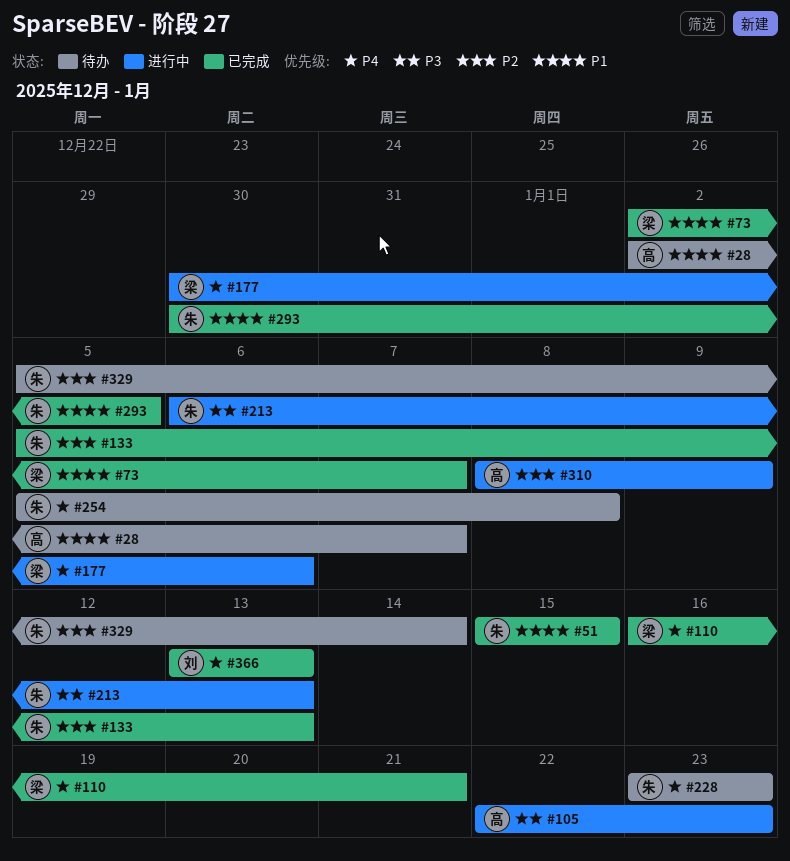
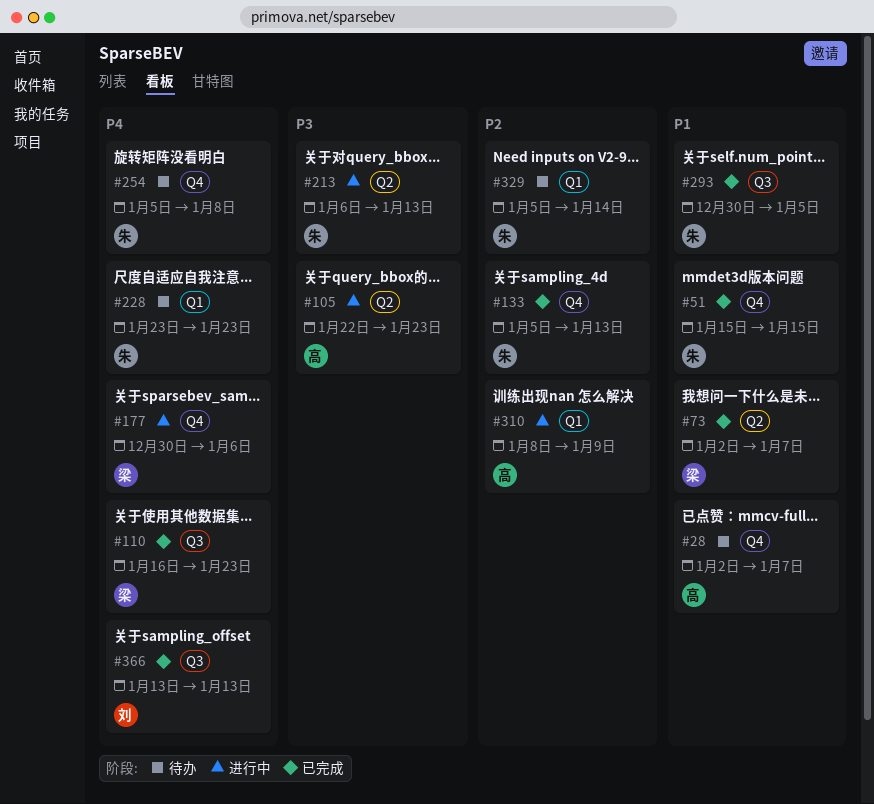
#110, due: Jan 21 -> Jan 23

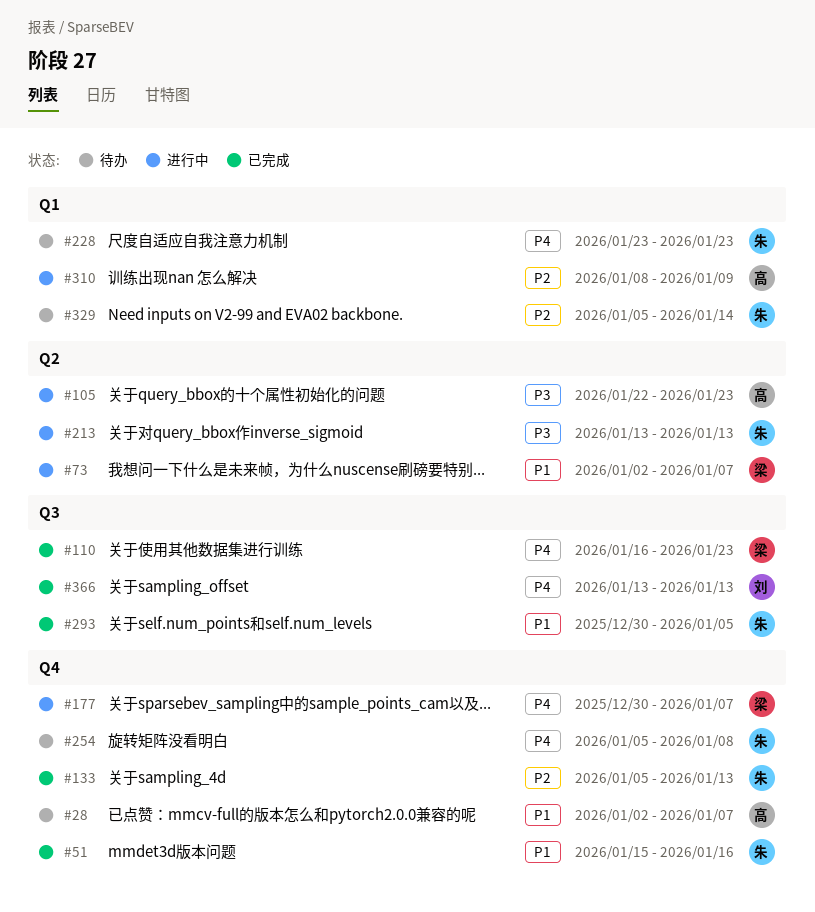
#51, due: Jan 15 -> Jan 16
#73, status: 已完成 -> 进行中
#177, due: Jan 6 -> Jan 7
#213, start: Jan 6 -> Jan 13

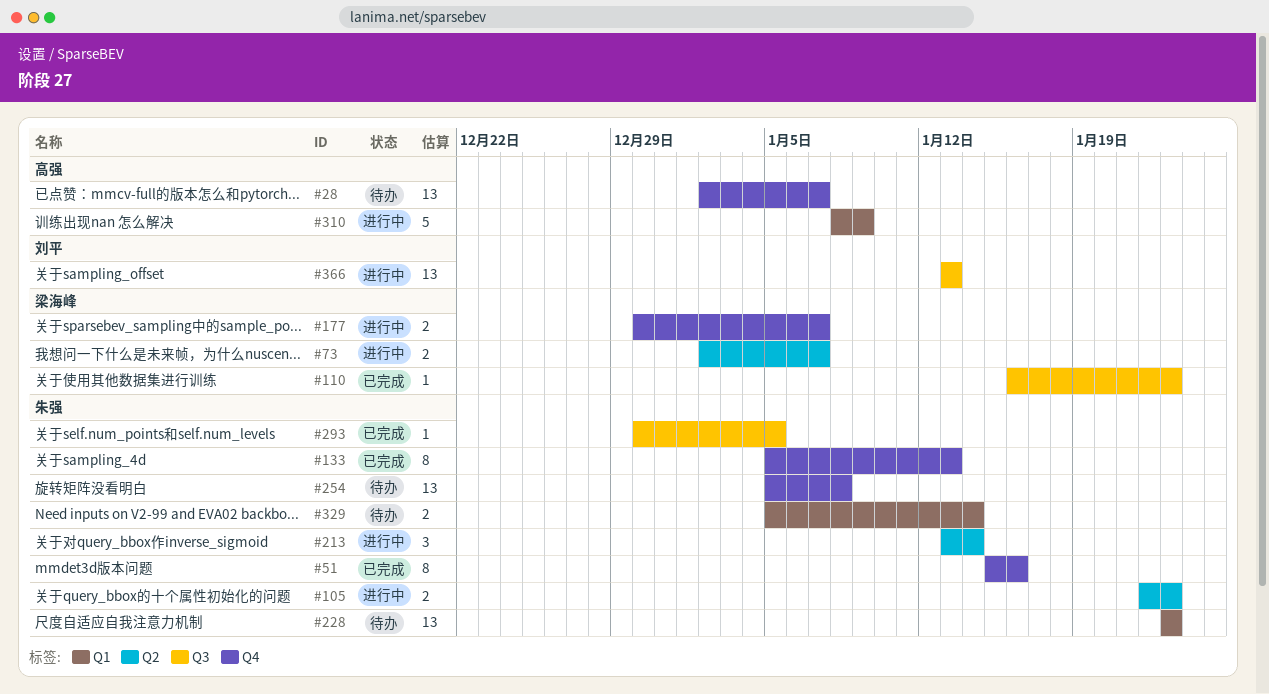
#105, owner: 高强 -> 朱强
#213, due: Jan 13 -> Jan 14
#366, status: 已完成 -> 进行中

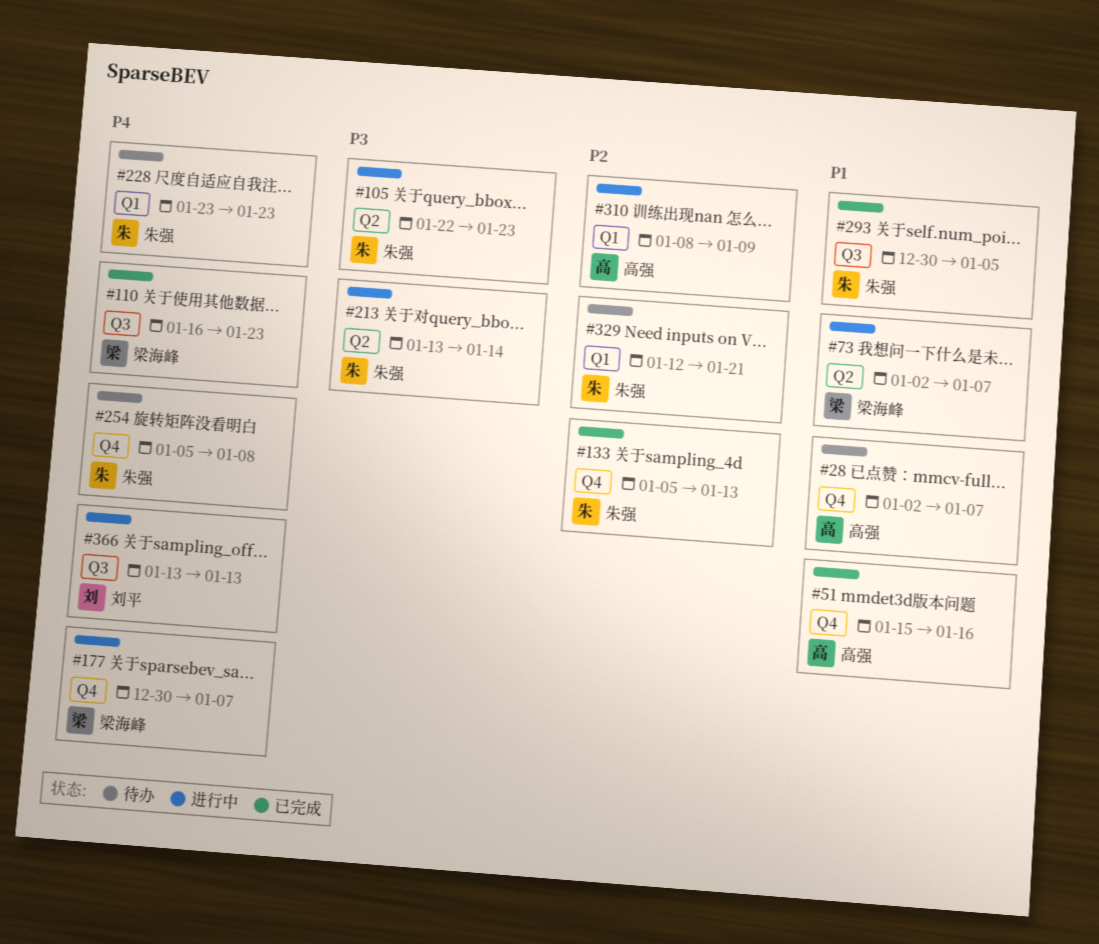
#51, owner: 朱强 -> 高强
#329, start: Jan 5 -> Jan 12
#329, due: Jan 14 -> Jan 21

